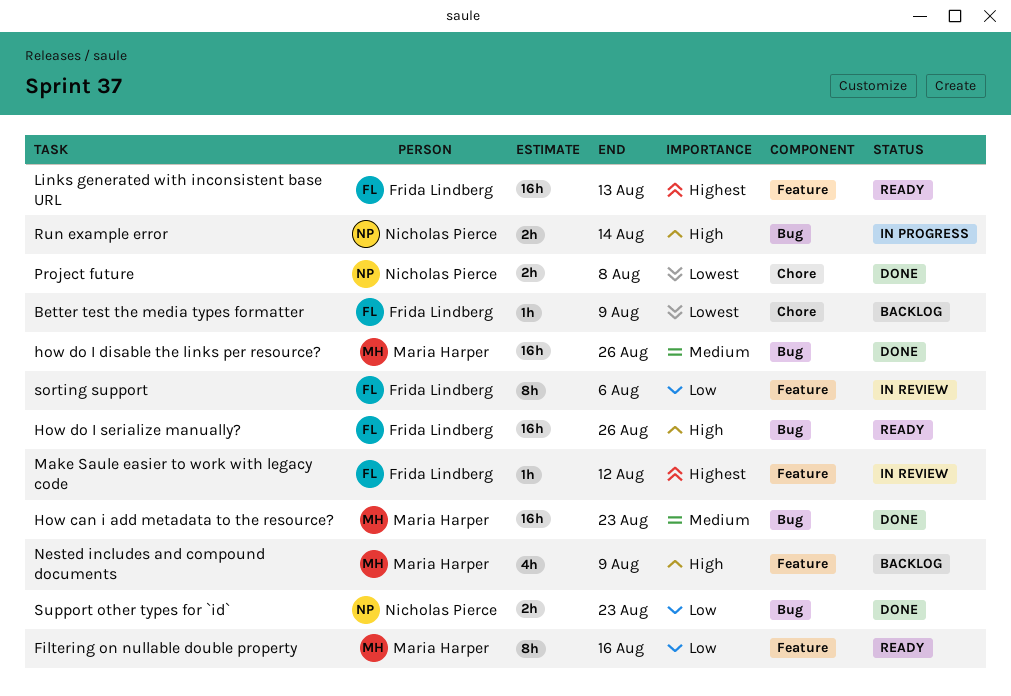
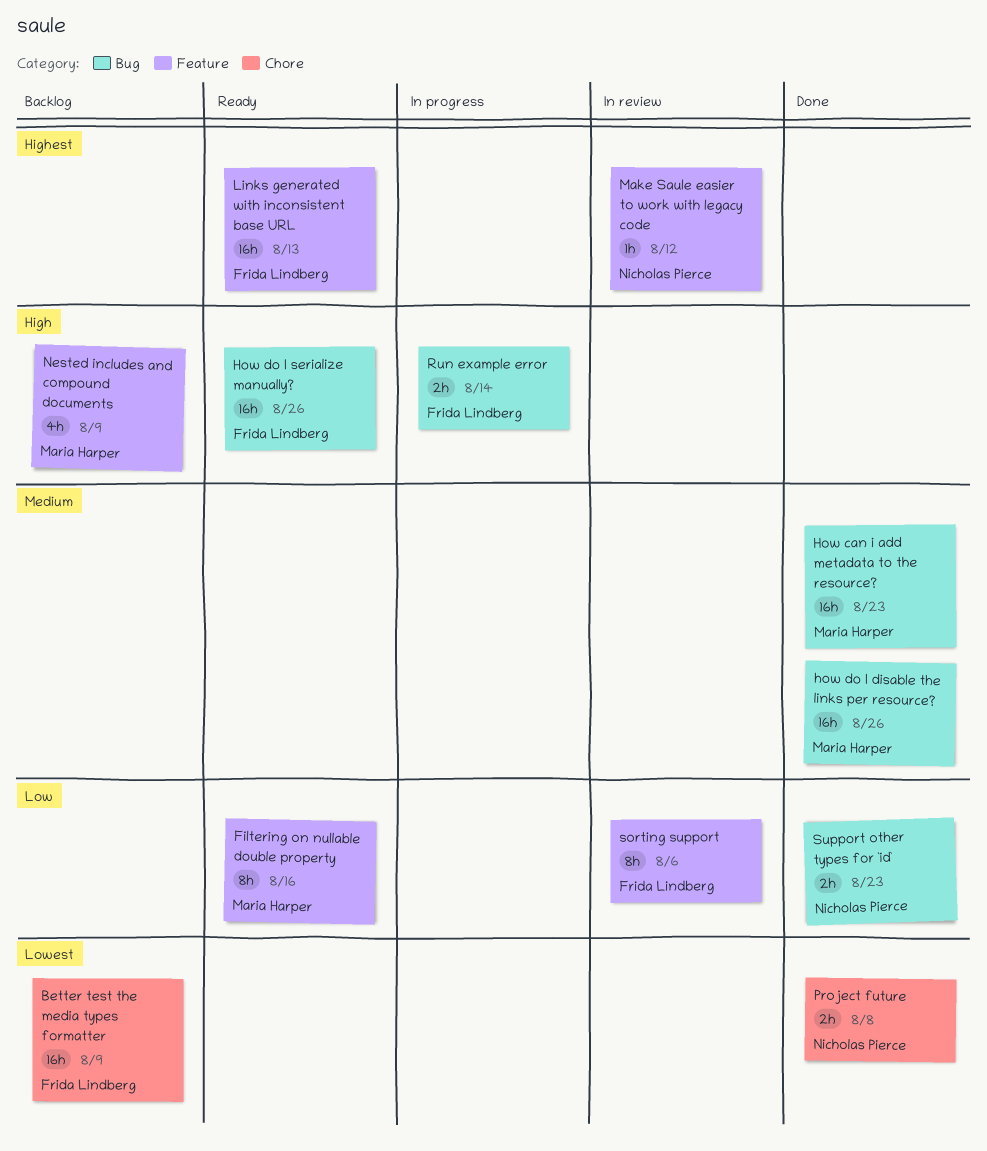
Better test the media types formatter, estimate: 1h -> 16h
Make Saule easier to work with legacy code, owner: Frida Lindberg -> Nicholas Pierce
Run example error, owner: Nicholas Pierce -> Frida Lindberg

